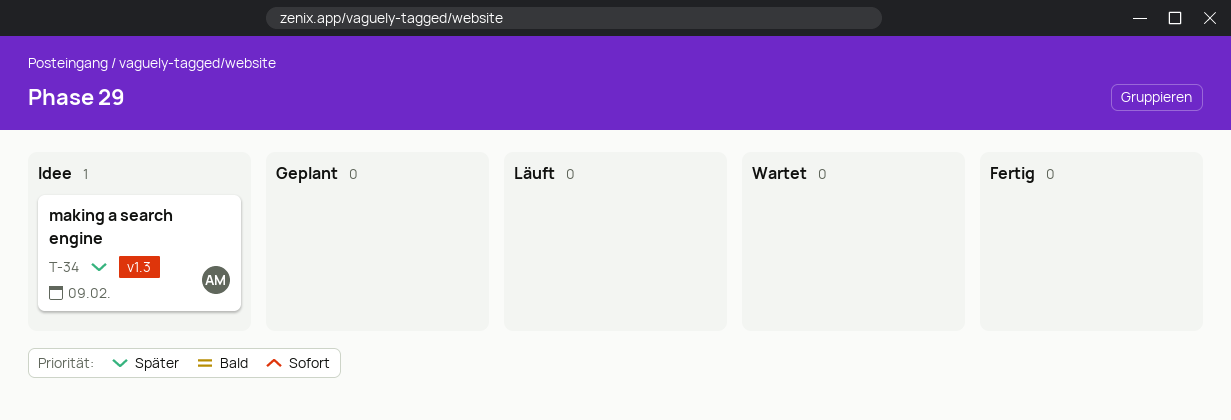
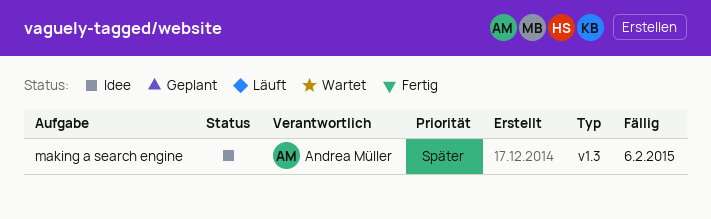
making a search engine, due: Feb 9 -> Feb 6

